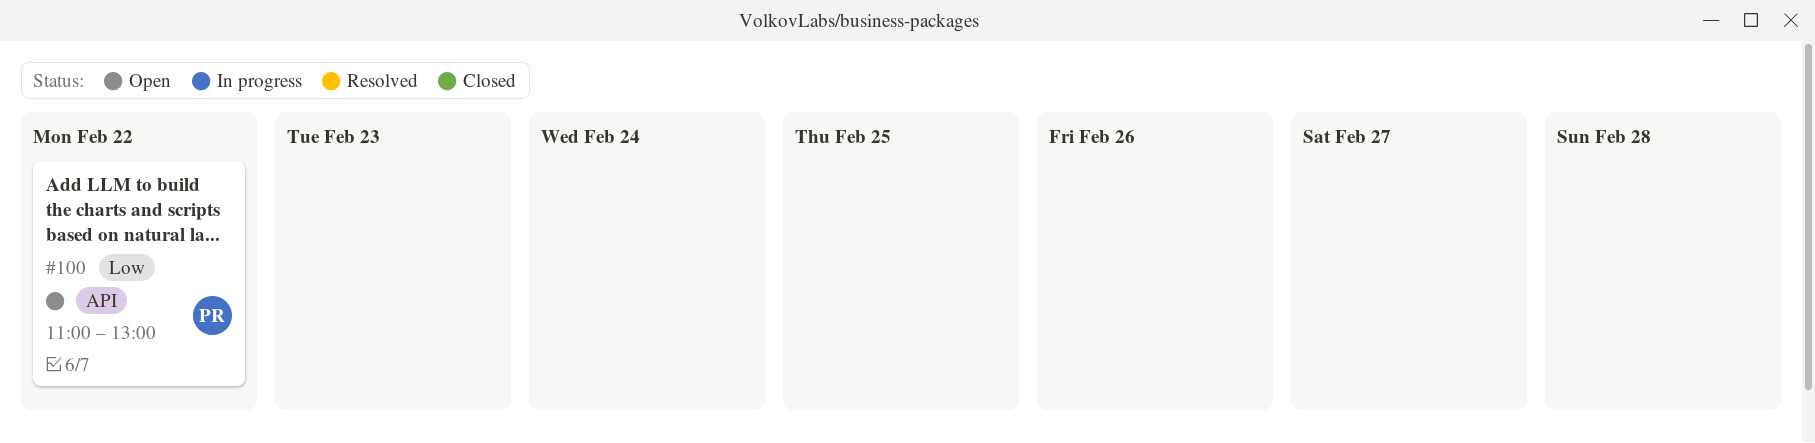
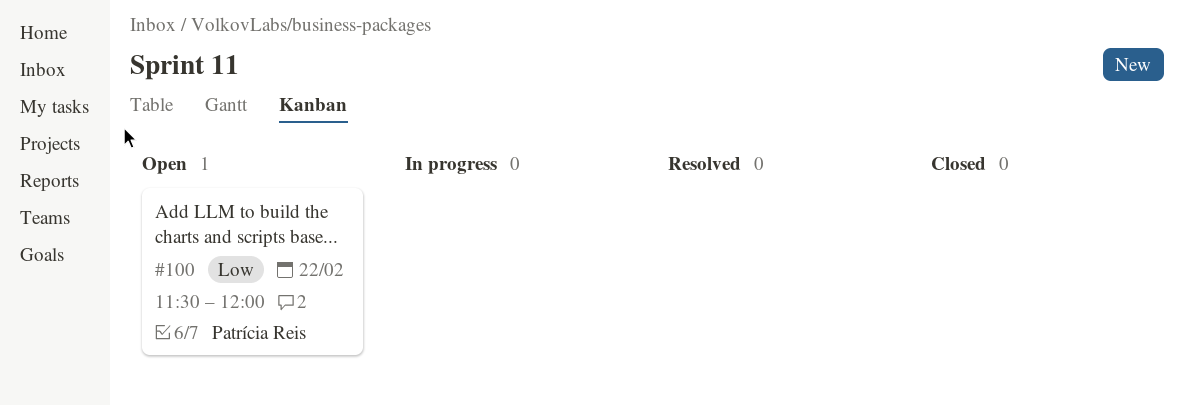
#100, begins: 11:00 -> 11:30
#100, ends: 13:00 -> 12:00

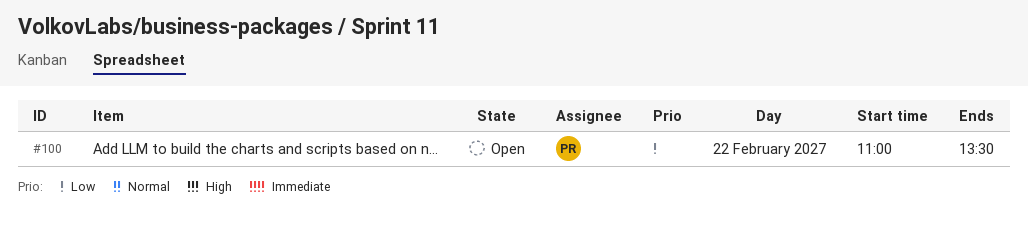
#100, begins: 11:30 -> 11:00
#100, ends: 12:00 -> 13:30

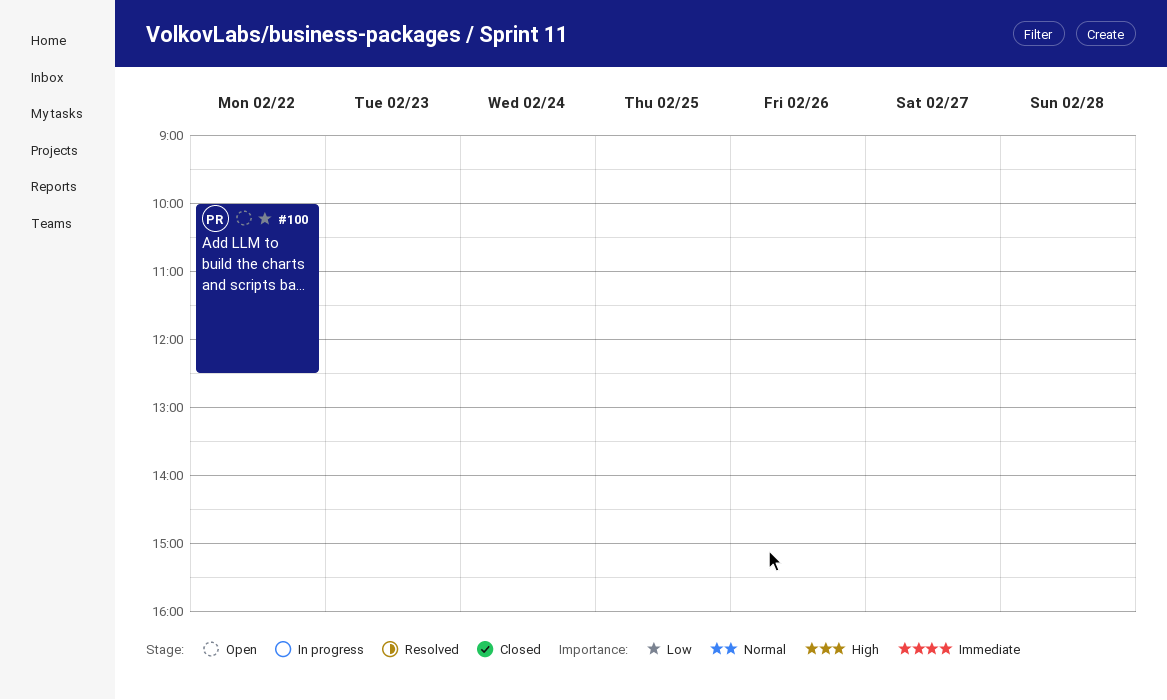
#100, begins: 11:00 -> 10:00
#100, ends: 13:30 -> 12:30

